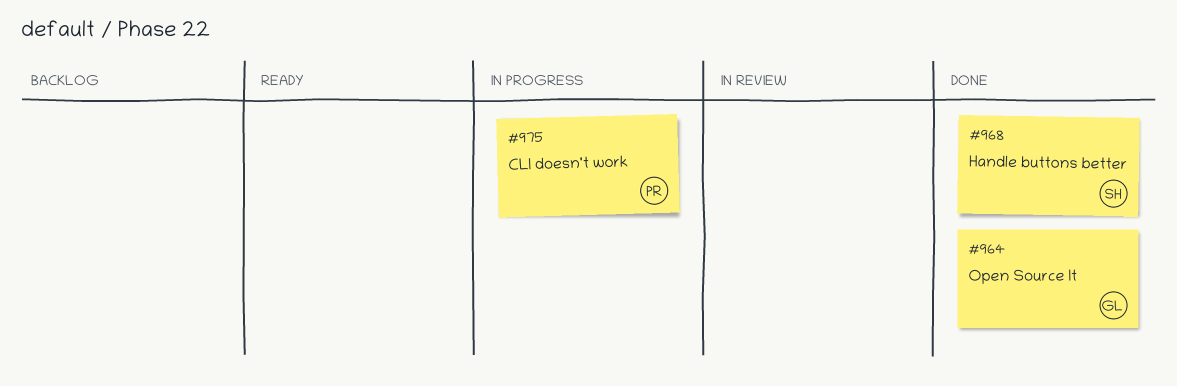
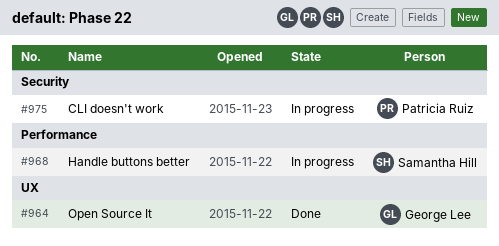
#968, status: Done -> In progress

